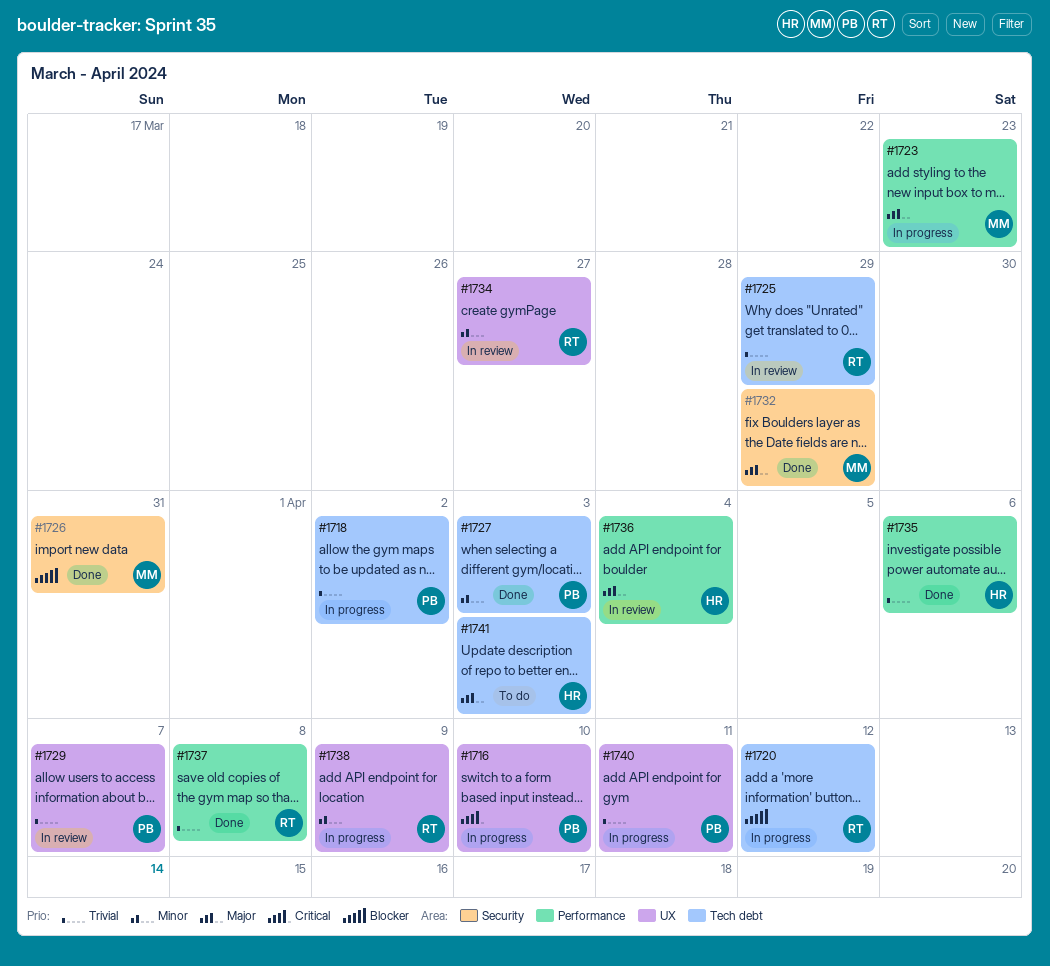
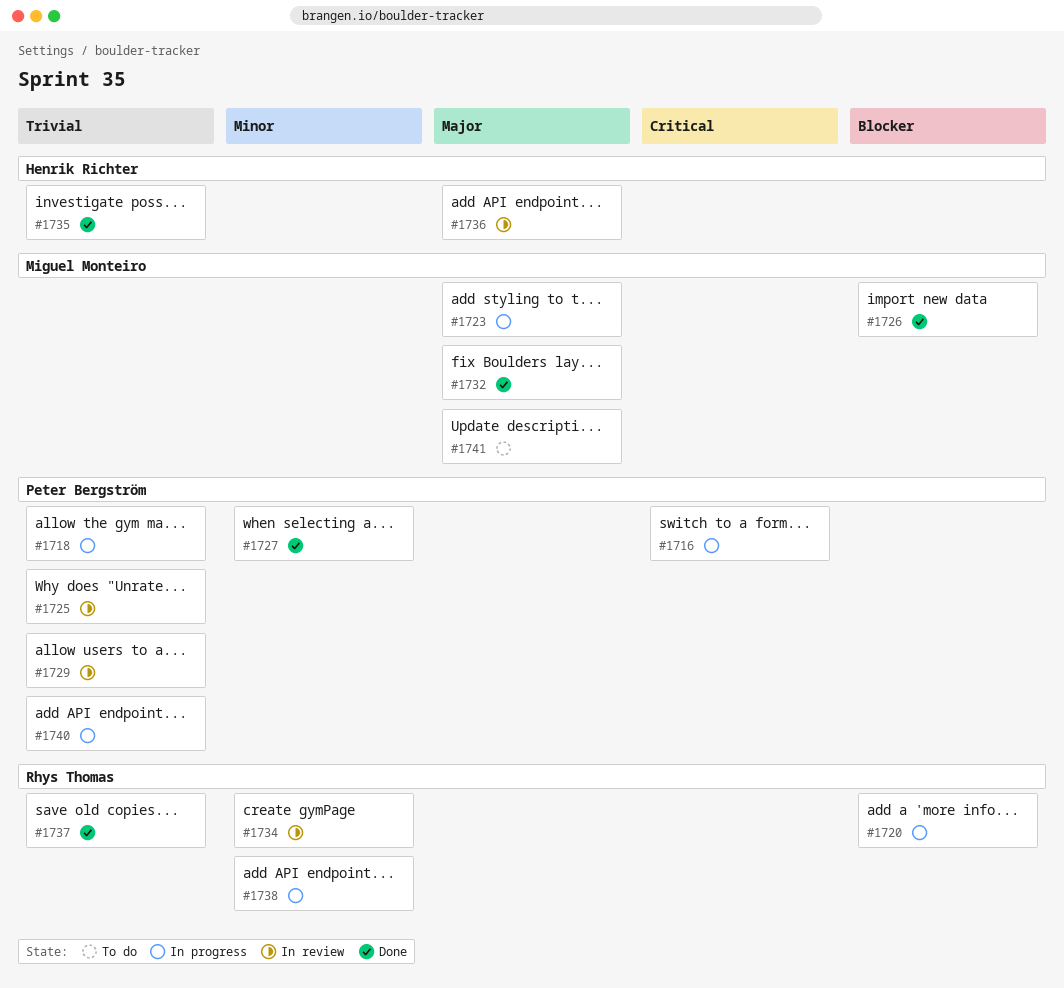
#1725, owner: Rhys Thomas -> Peter Bergström
#1741, owner: Henrik Richter -> Miguel Monteiro

